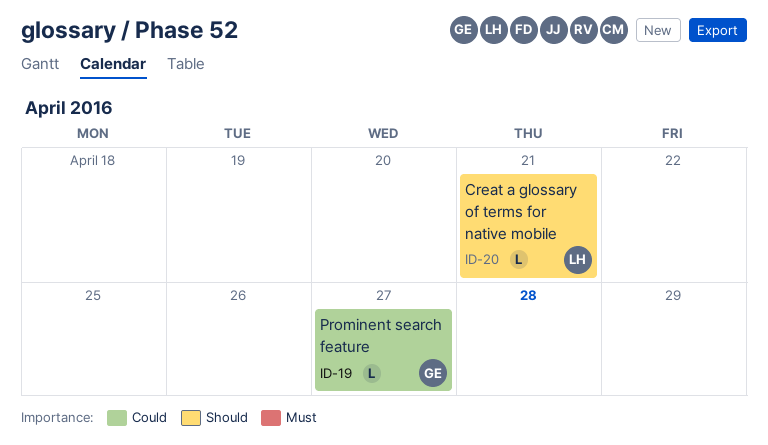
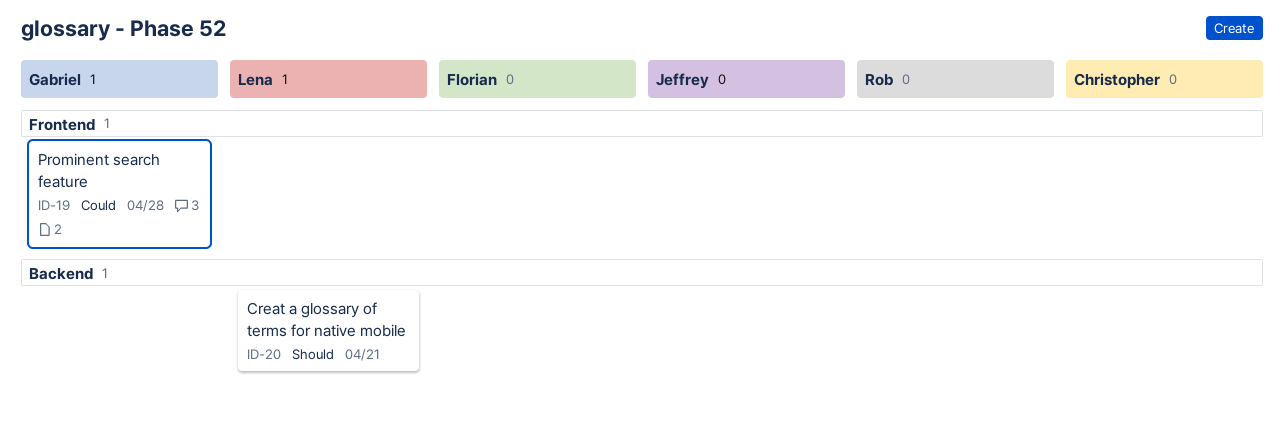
ID-19, due: Apr 27 -> Apr 28

